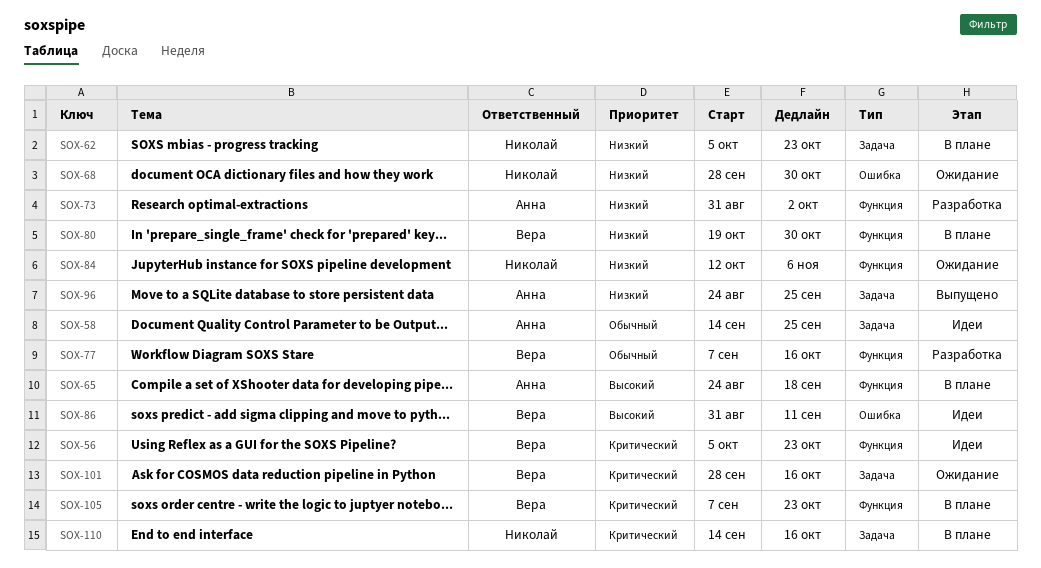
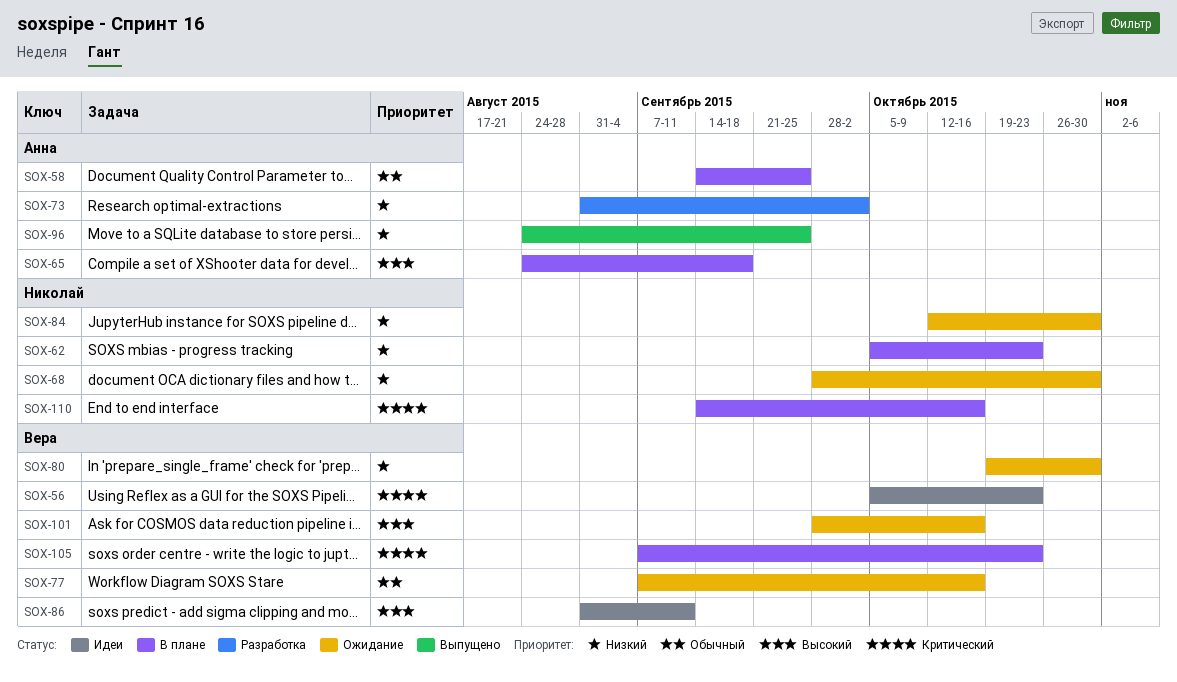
SOX-58, status: Идеи -> В плане
SOX-77, status: Разработка -> Ожидание
SOX-80, status: В плане -> Ожидание
SOX-84, due: Nov 6 -> Oct 30
SOX-101, priority: Критический -> Высокий

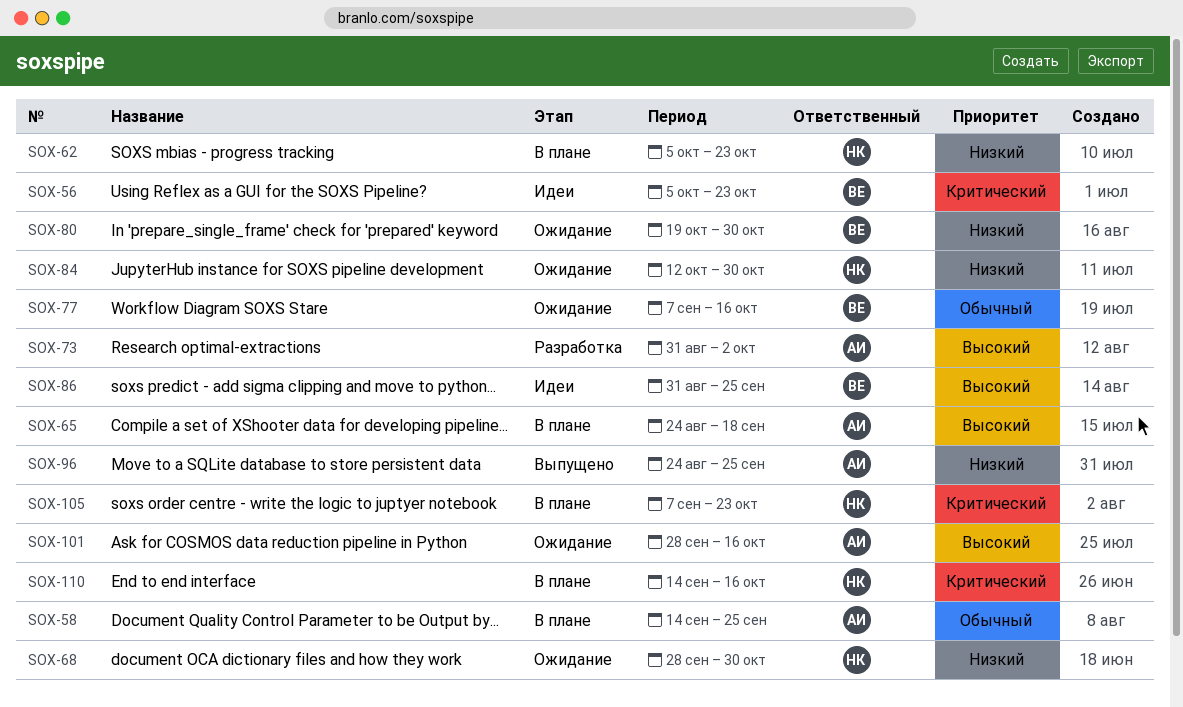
SOX-73, priority: Низкий -> Высокий
SOX-86, due: Sep 11 -> Sep 25
SOX-101, owner: Вера -> Анна
SOX-105, owner: Вера -> Николай

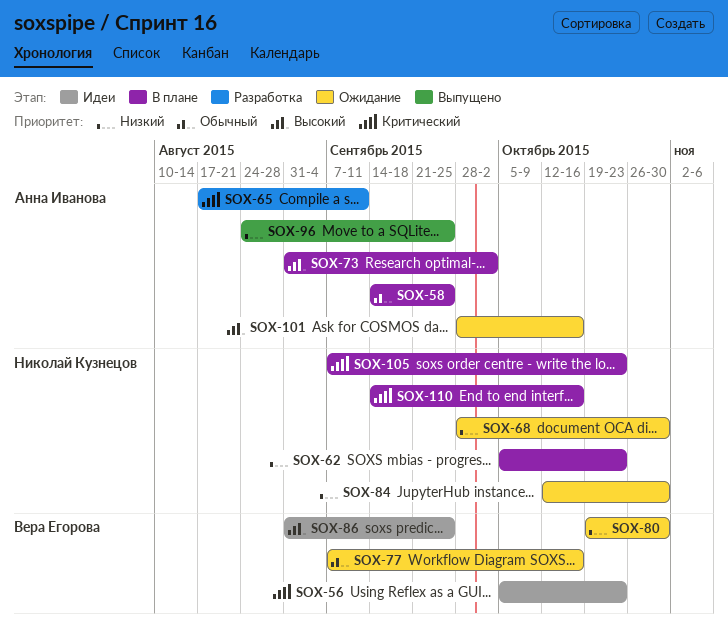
SOX-65, status: В плане -> Разработка
SOX-65, priority: Высокий -> Критический
SOX-65, start: Aug 24 -> Aug 17
SOX-65, due: Sep 18 -> Sep 11
SOX-73, status: Разработка -> В плане

